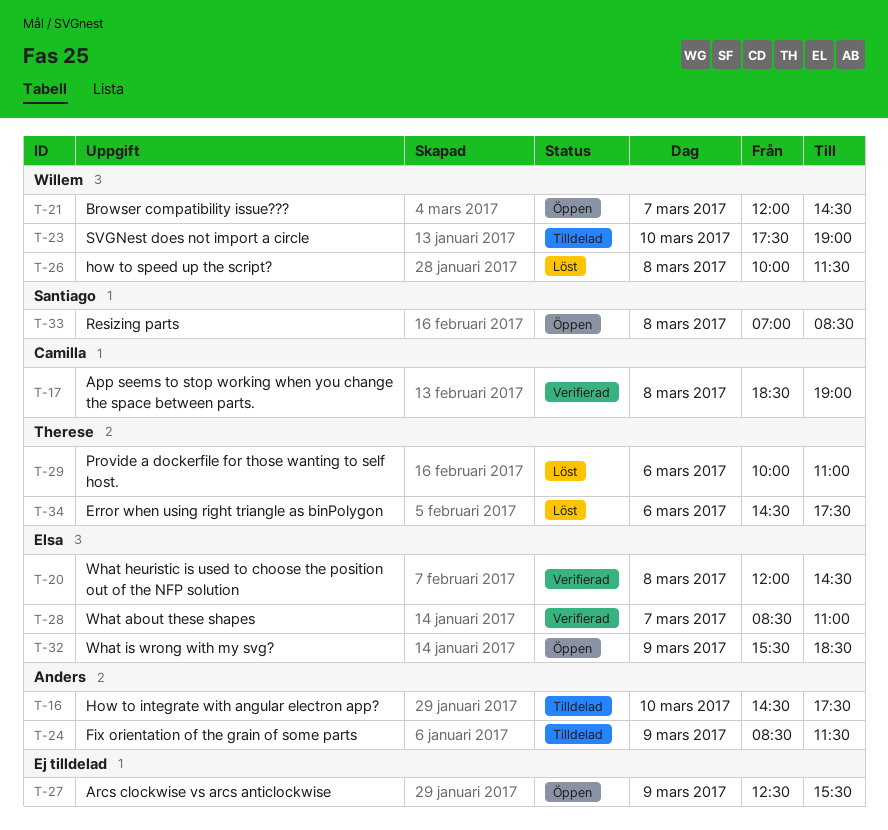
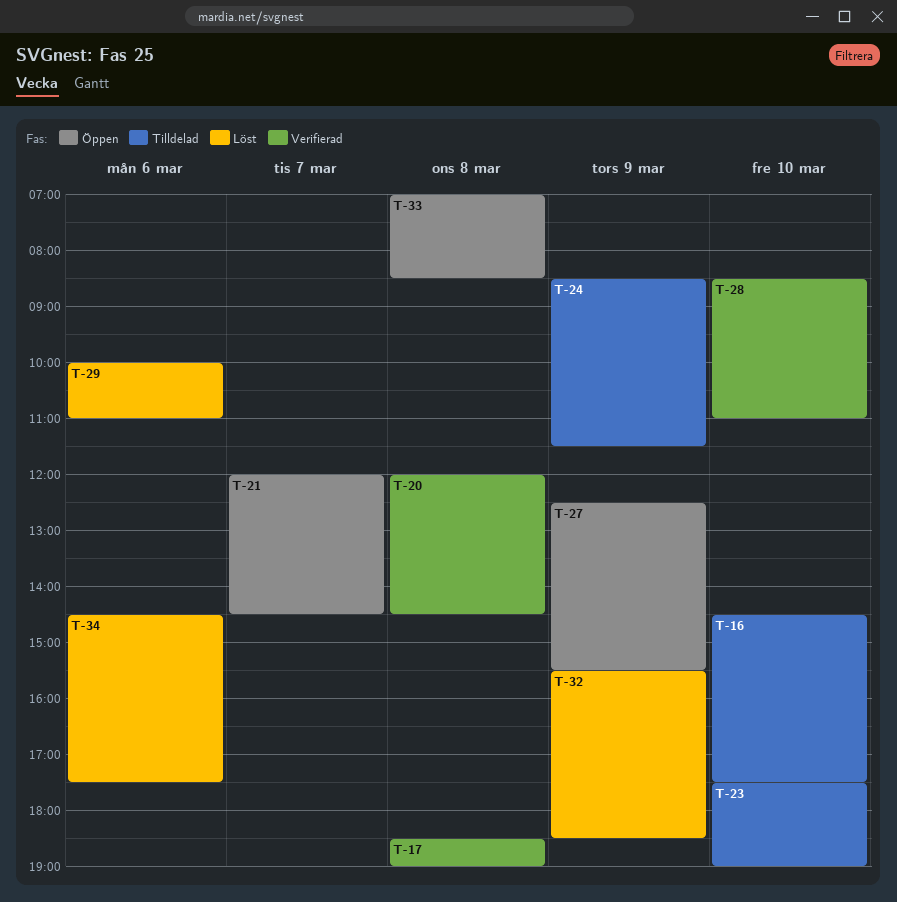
T-26: present -> none
T-28, day: Mar 7 -> Mar 10
T-32, status: Öppen -> Löst

